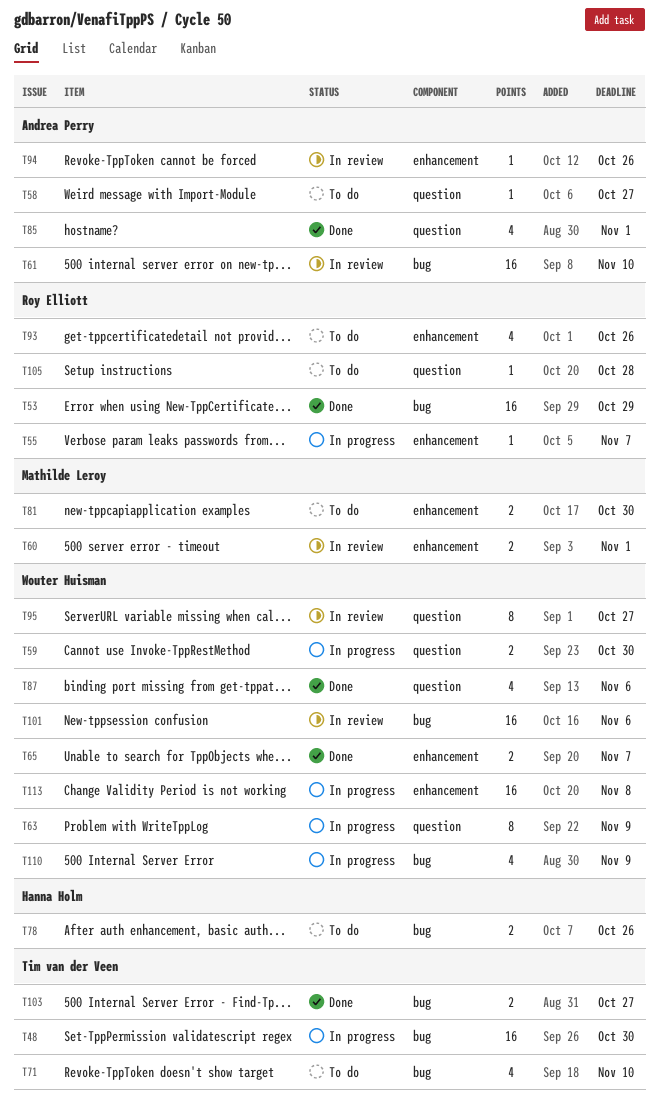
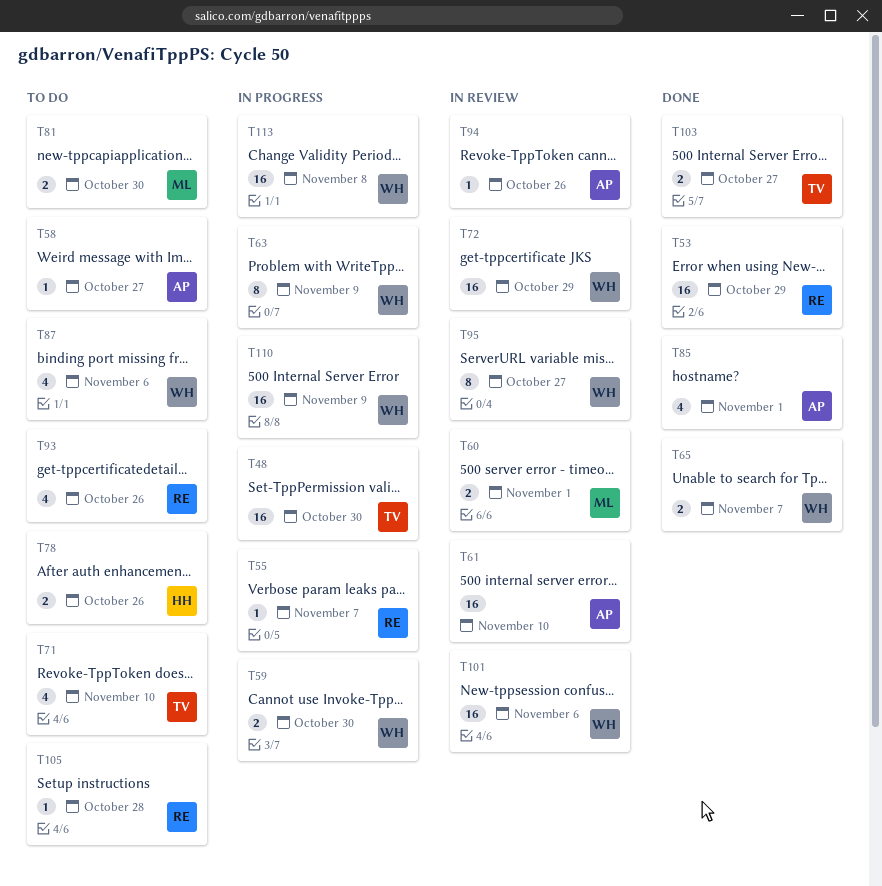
T72: none -> present
T87, status: Done -> To do
T110, estimate: 4 -> 16

